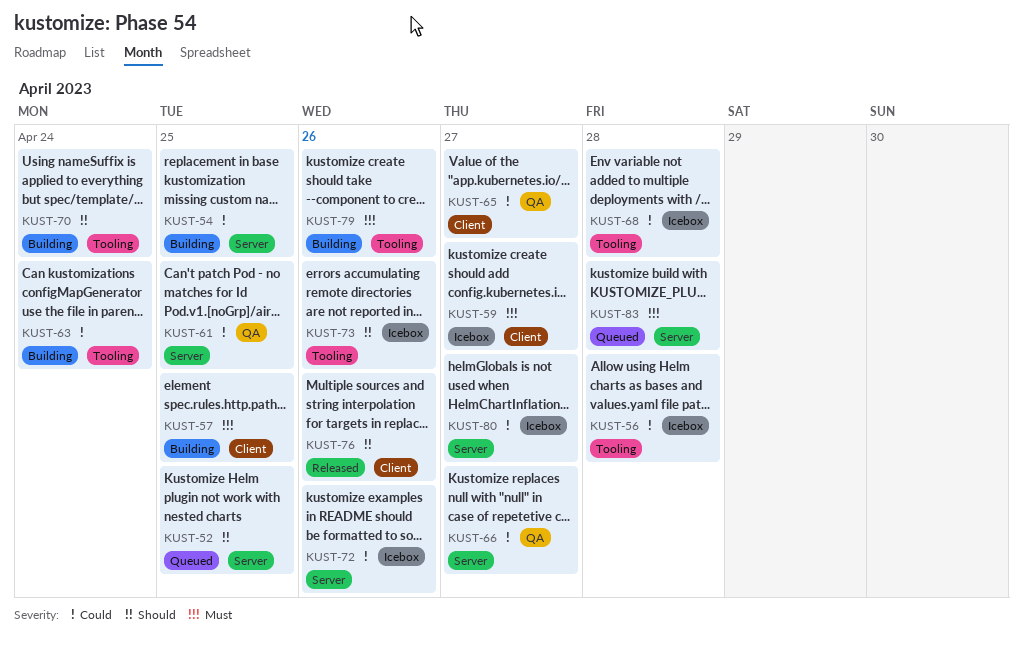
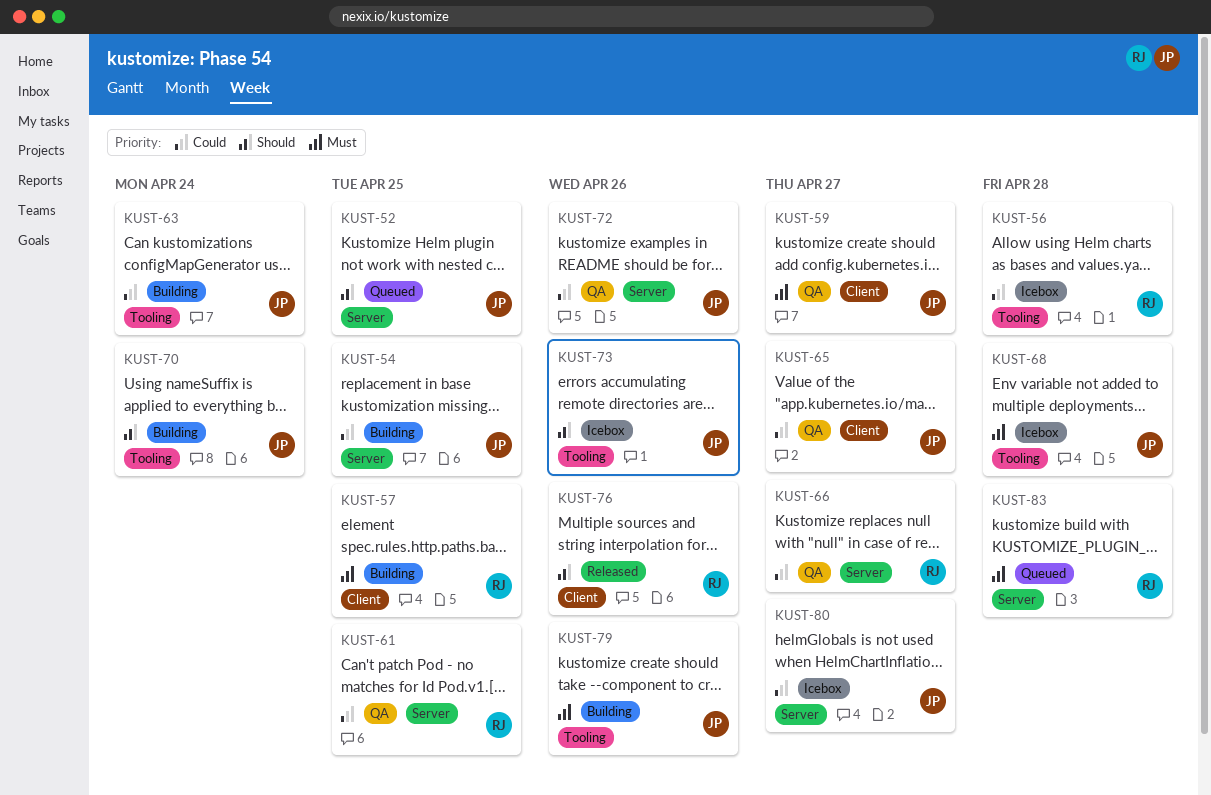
KUST-59, status: Icebox -> QA
KUST-68, priority: Could -> Must
KUST-72, status: Icebox -> QA

